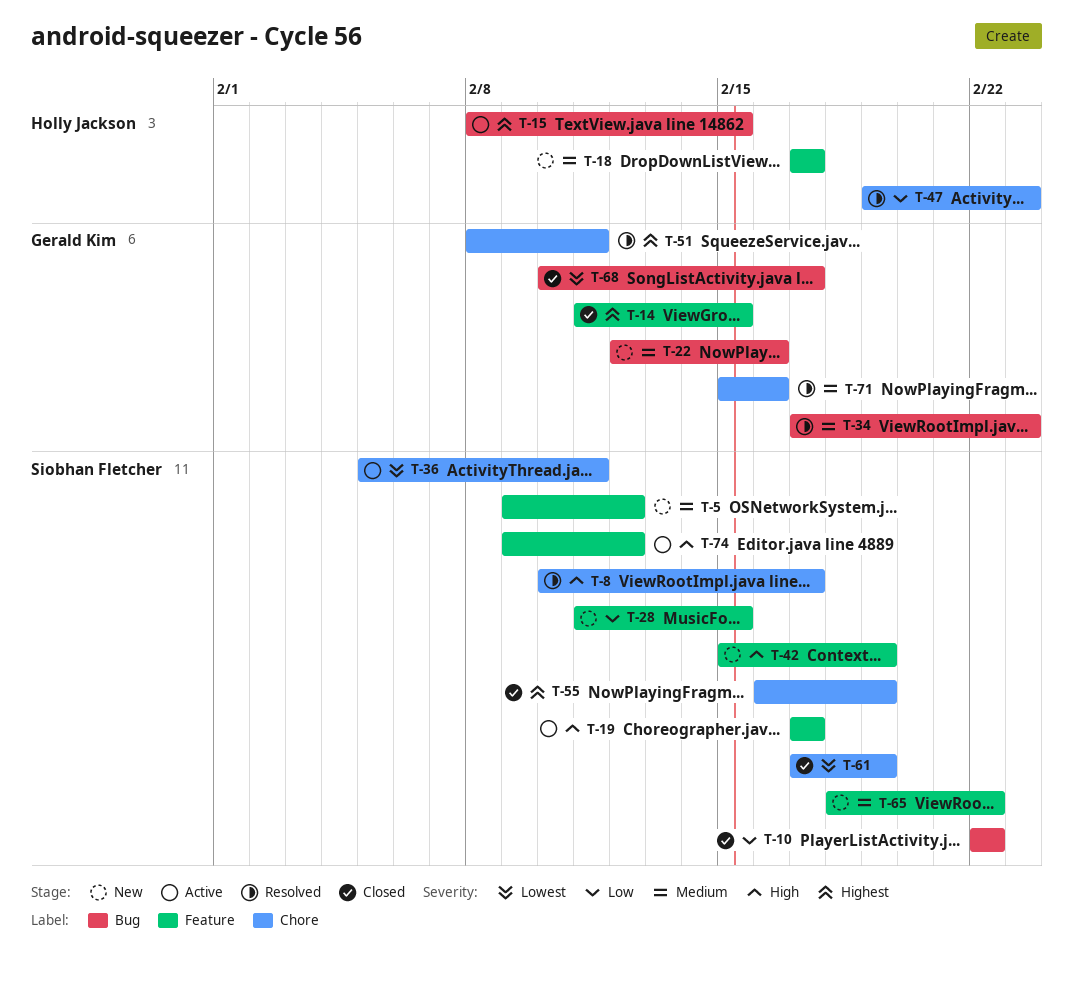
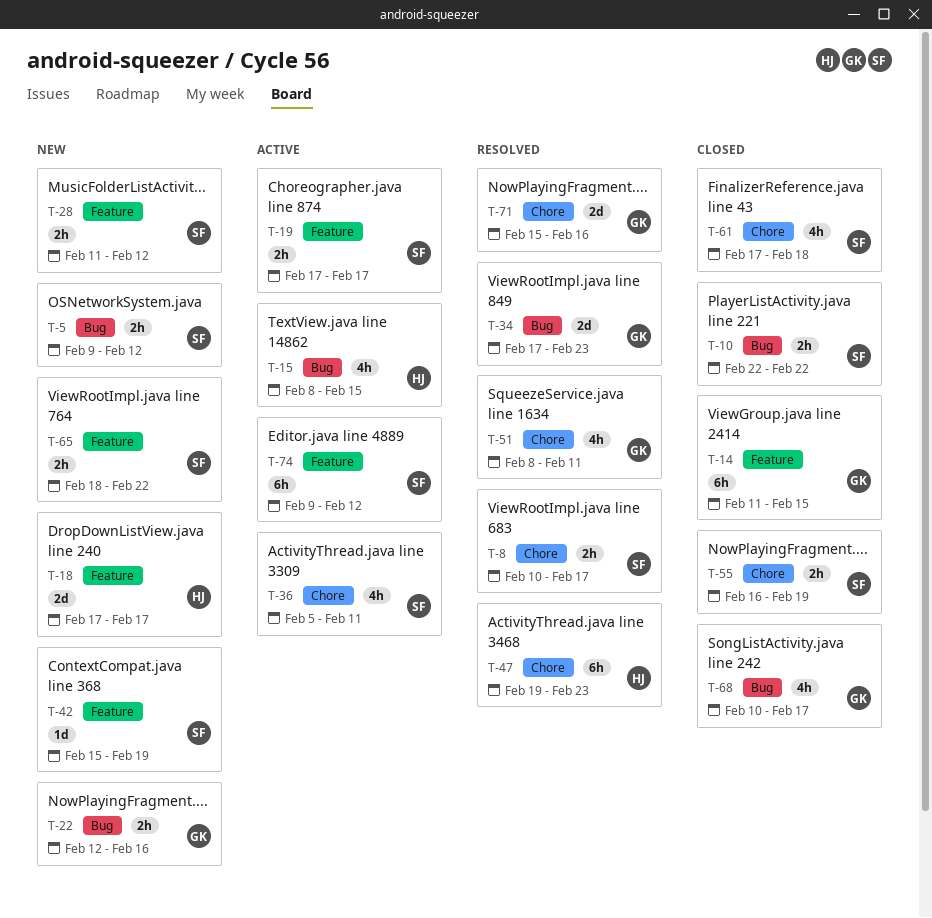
T-5, label: Feature -> Bug
T-28, due: Feb 15 -> Feb 12
T-61, due: Feb 19 -> Feb 18

